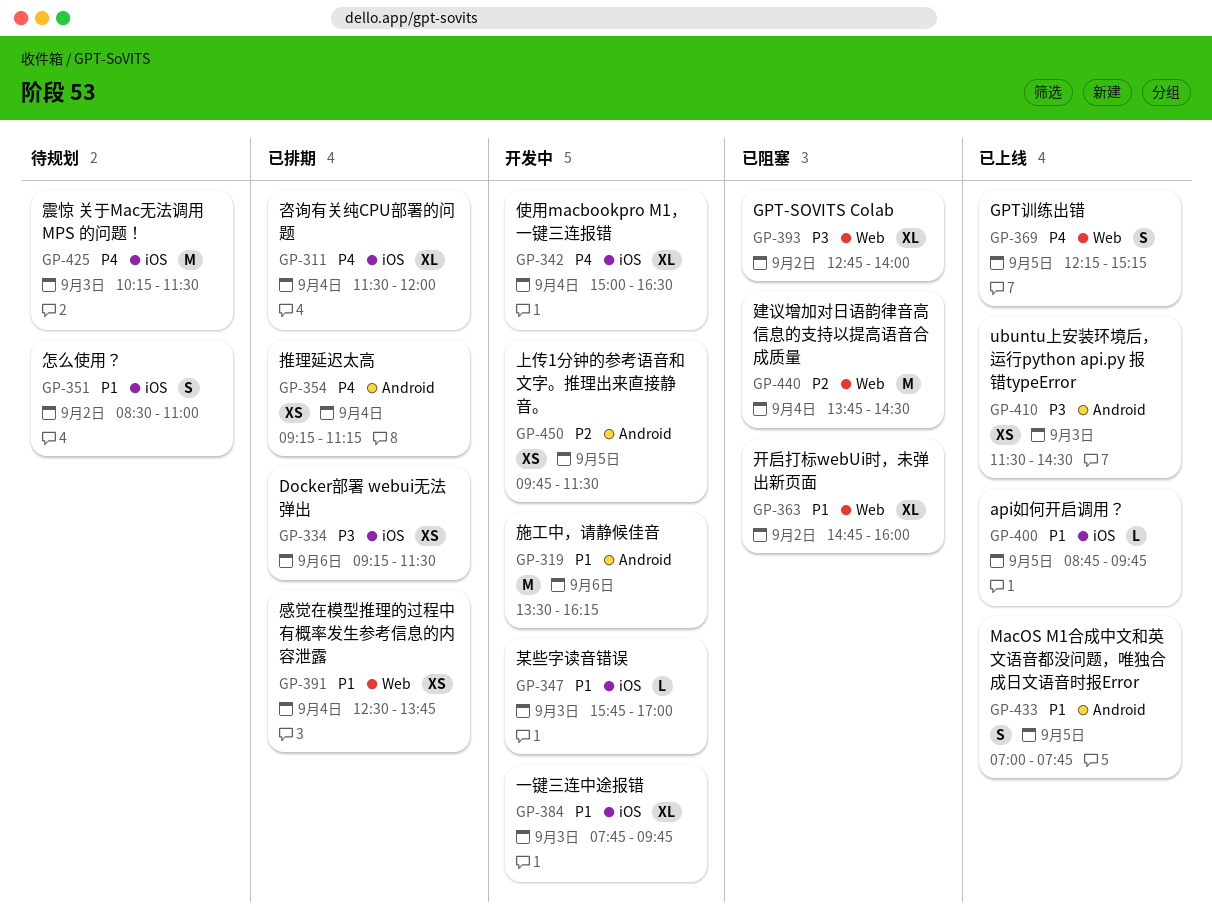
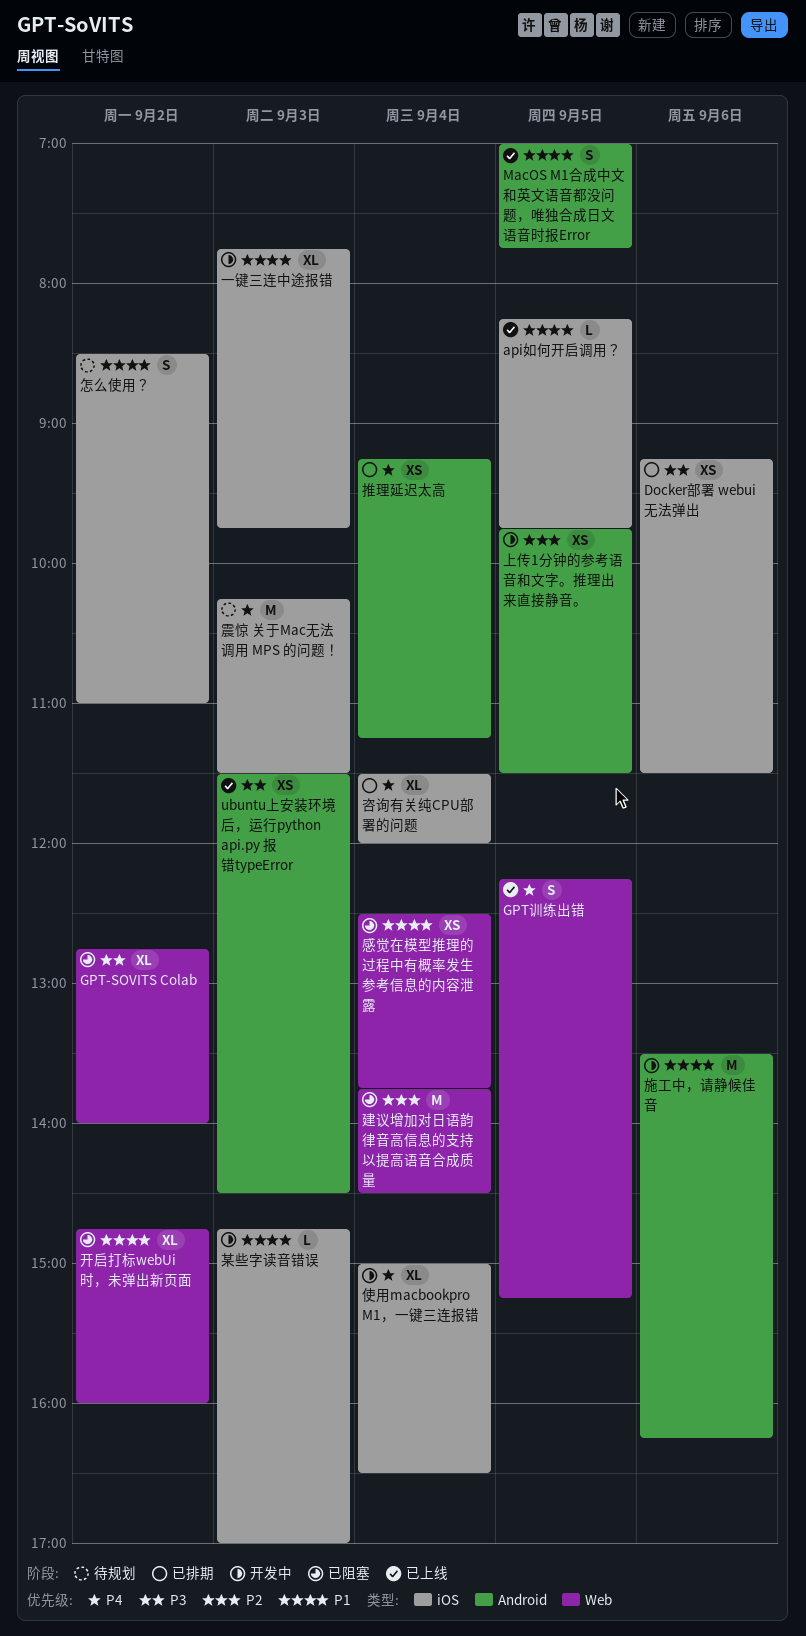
api如何开启调用？, begins: 08:45 -> 08:15
感觉在模型推理的过程中有概率发生参考信息的内容泄露, status: 已排期 -> 已阻塞
某些字读音错误, begins: 15:45 -> 14:45

